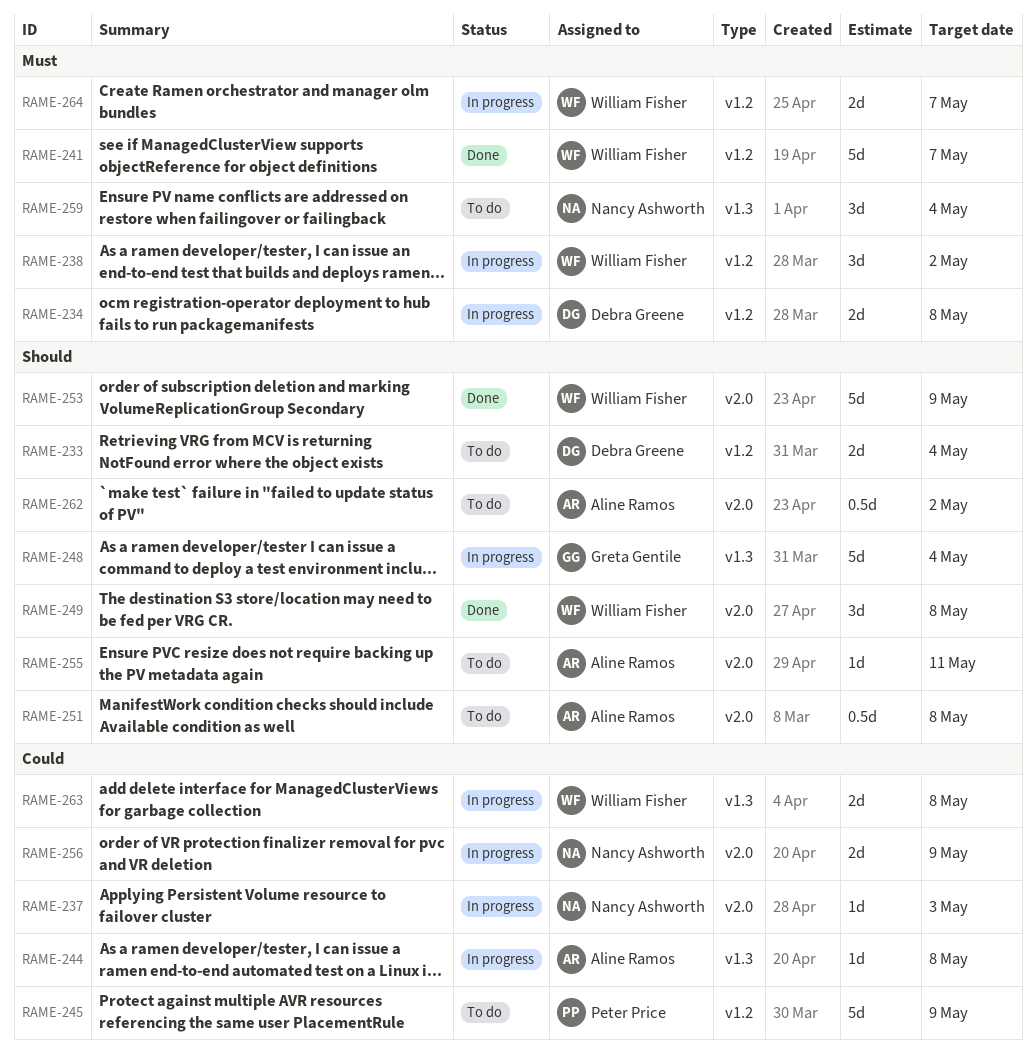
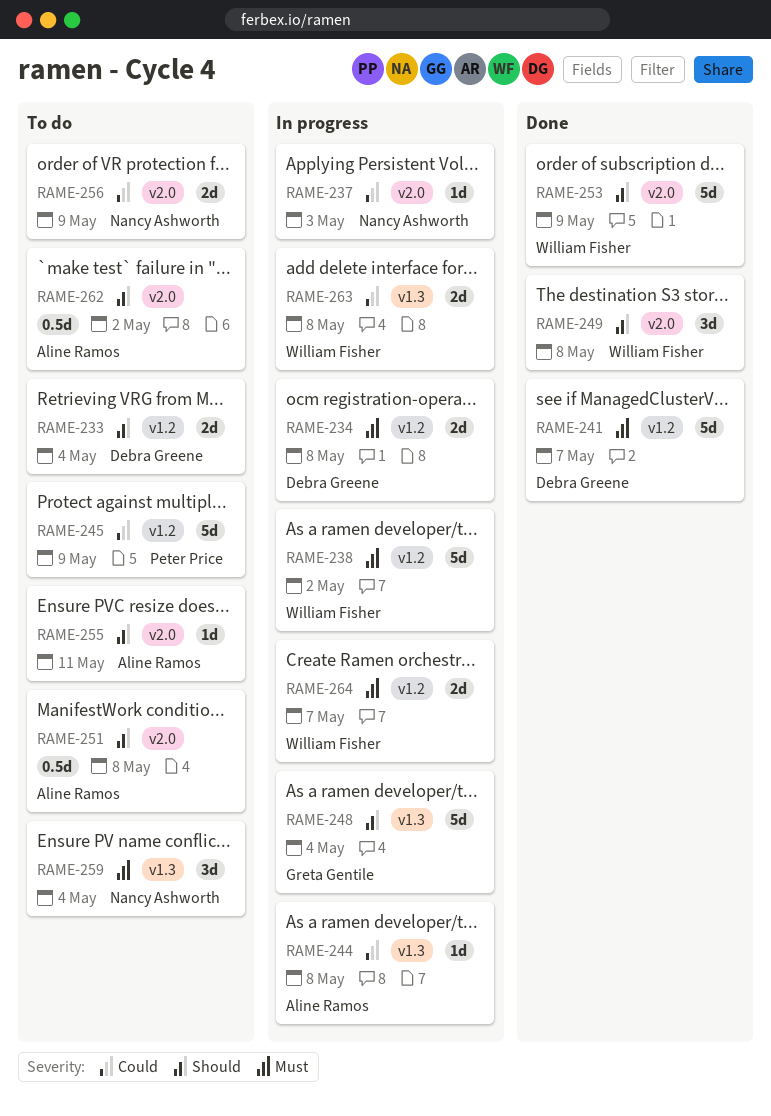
RAME-238, estimate: 3d -> 5d
RAME-241, owner: William Fisher -> Debra Greene
RAME-256, status: In progress -> To do

